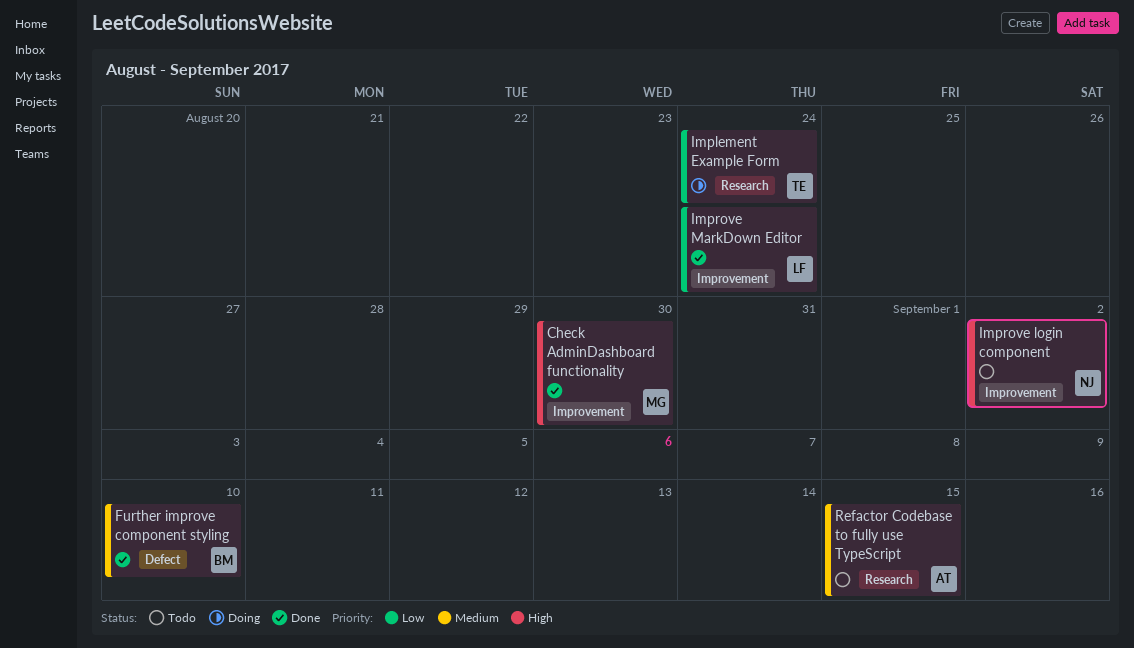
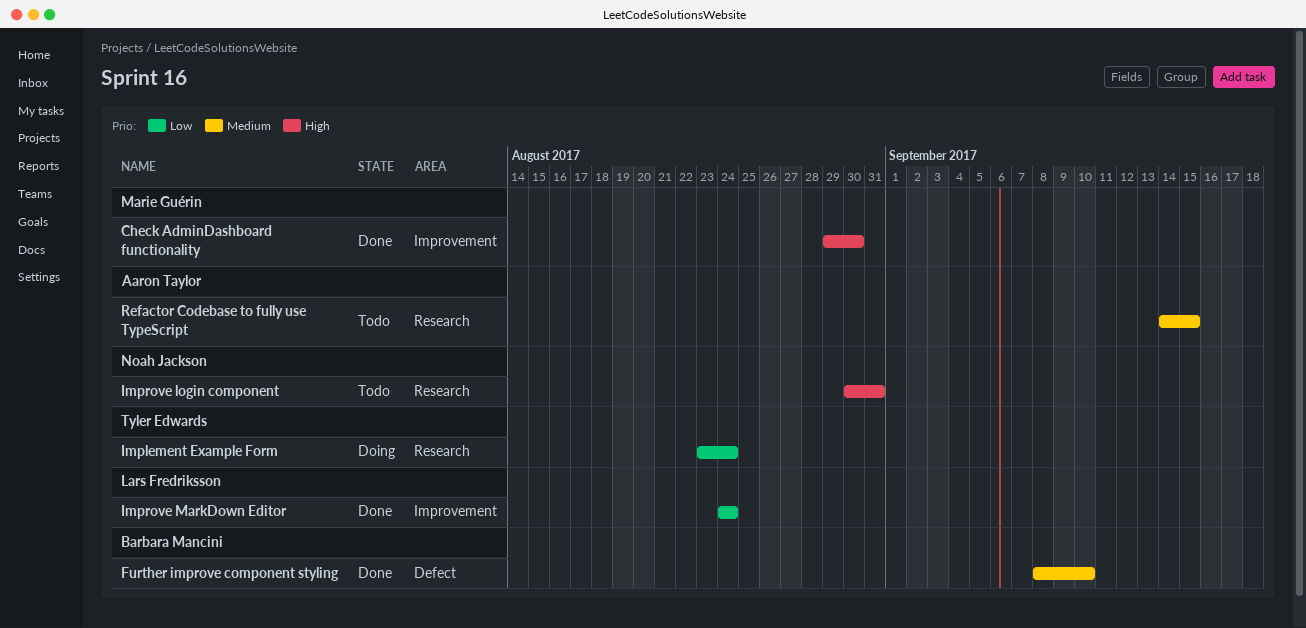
Improve login component, label: Improvement -> Research
Improve login component, due: Sep 2 -> Aug 31

